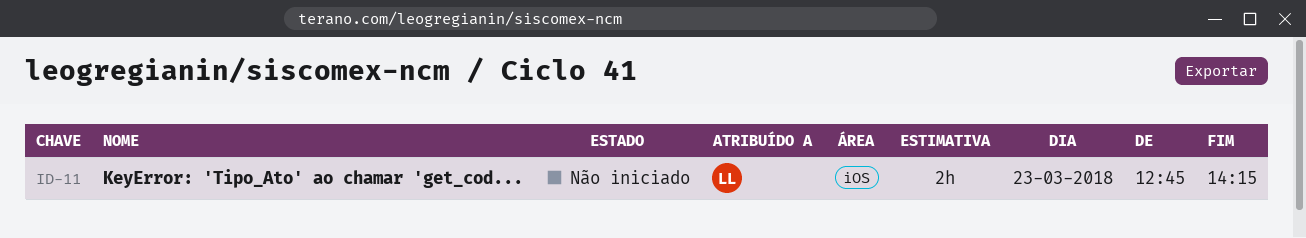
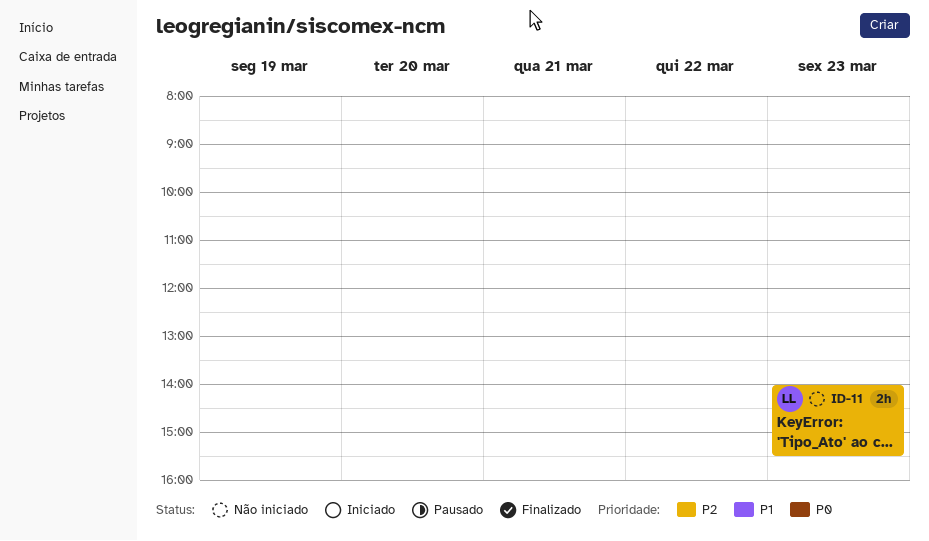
ID-11, begins: 12:45 -> 14:00
ID-11, ends: 14:15 -> 15:30

